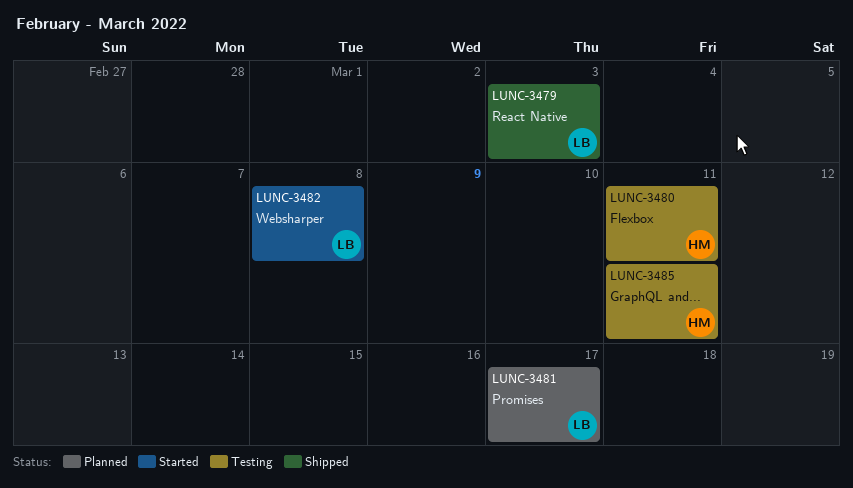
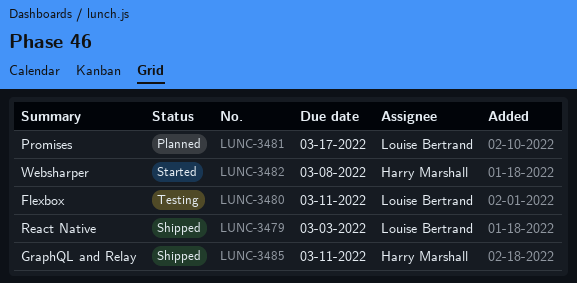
LUNC-3480, owner: Harry Marshall -> Louise Bertrand
LUNC-3482, owner: Louise Bertrand -> Harry Marshall
LUNC-3485, status: Testing -> Shipped

